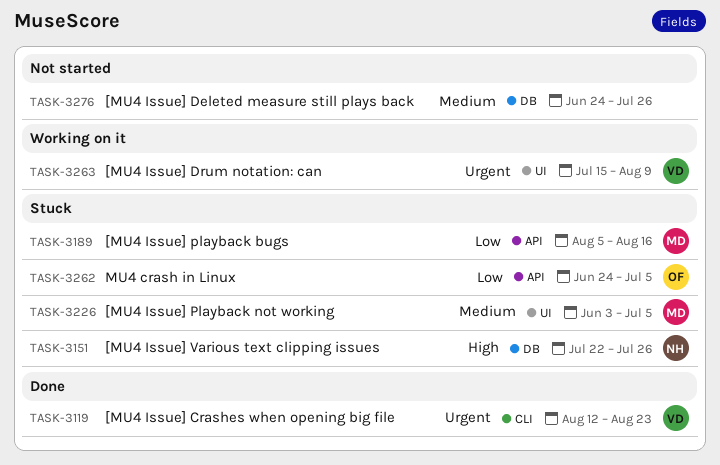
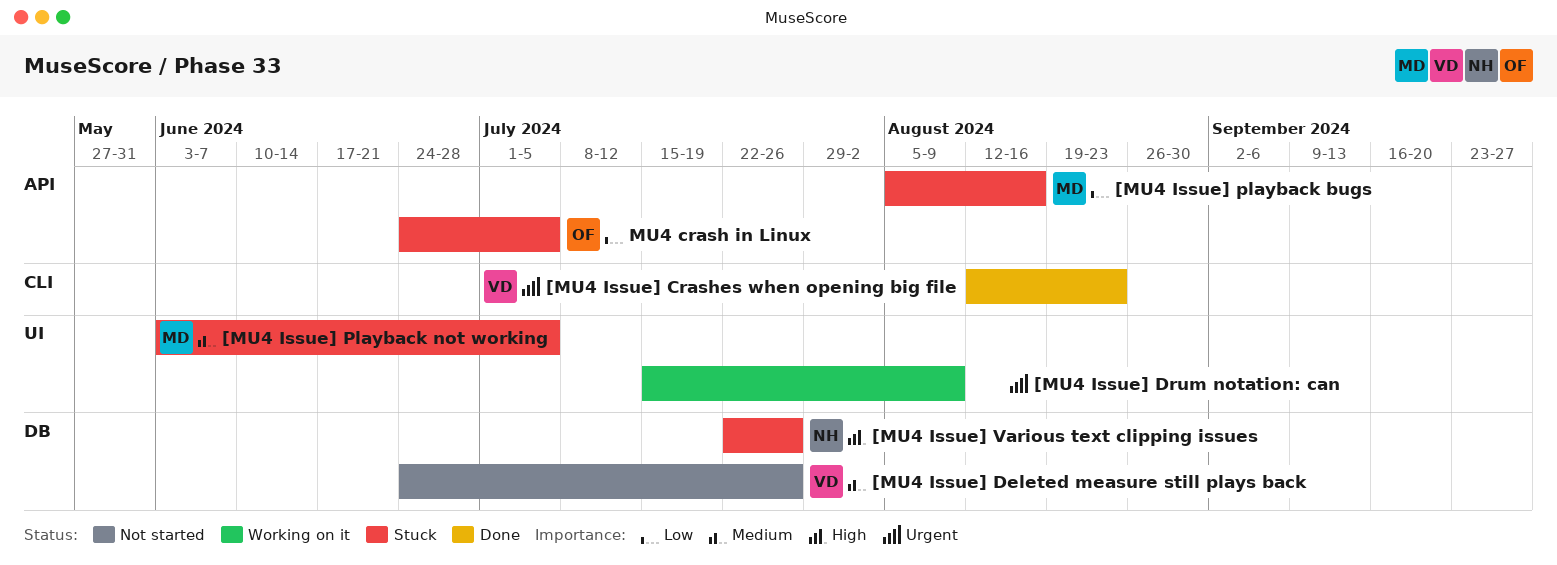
[MU4 Issue] Deleted measure still plays back, owner: none -> VD
[MU4 Issue] Drum notation: can, owner: VD -> none

